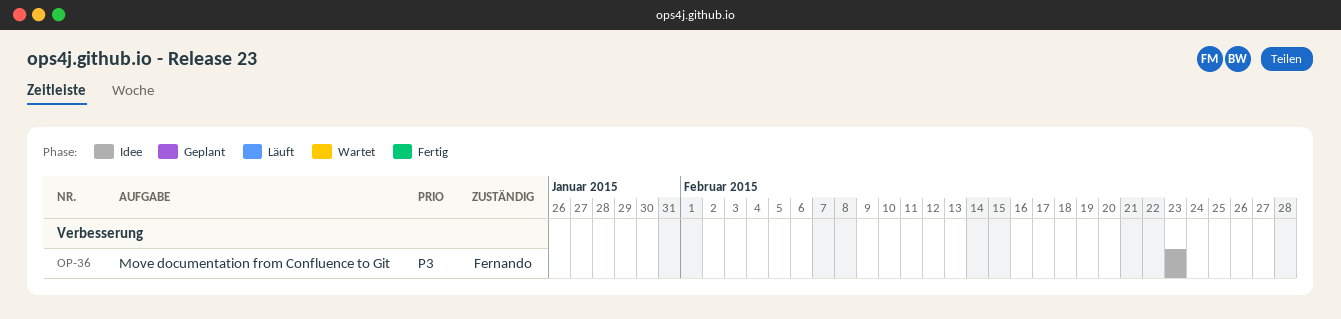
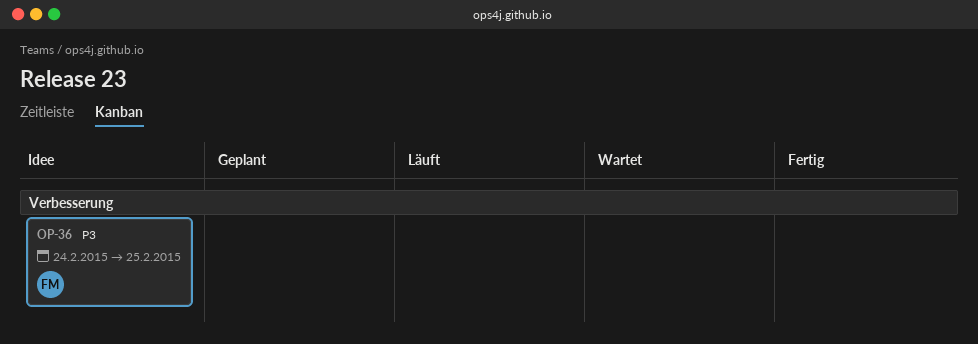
OP-36, start: Feb 23 -> Feb 24
OP-36, due: Feb 23 -> Feb 25

